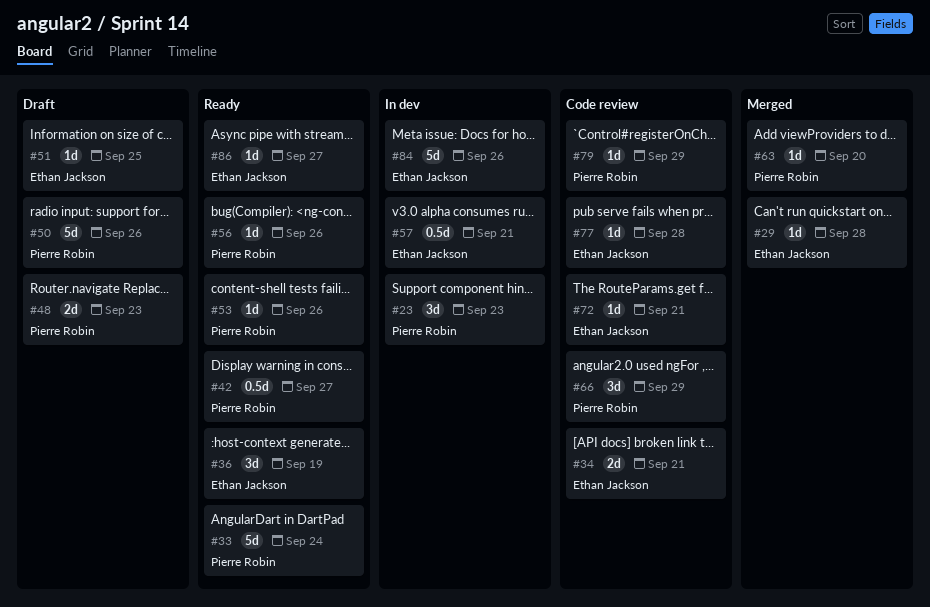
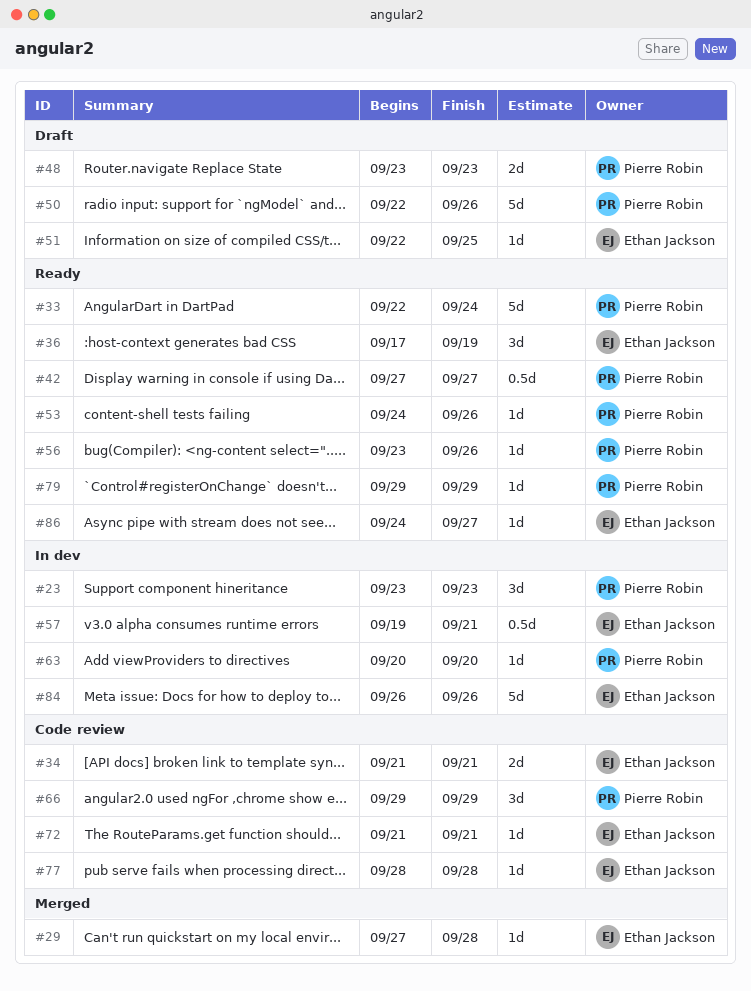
#63, status: Merged -> In dev
#79, status: Code review -> Ready

